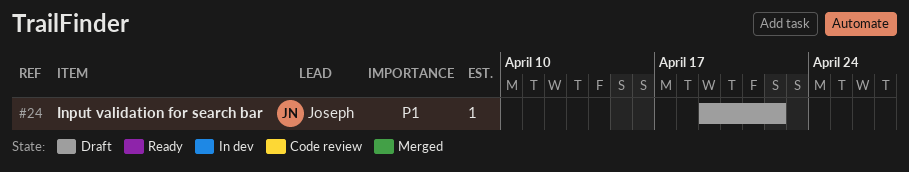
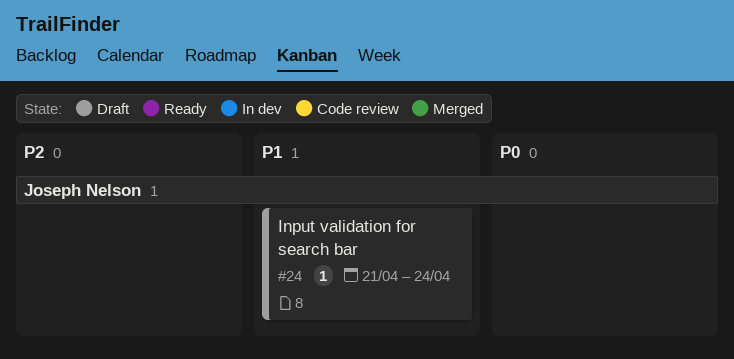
#24, start: Apr 19 -> Apr 21
#24, due: Apr 22 -> Apr 24

